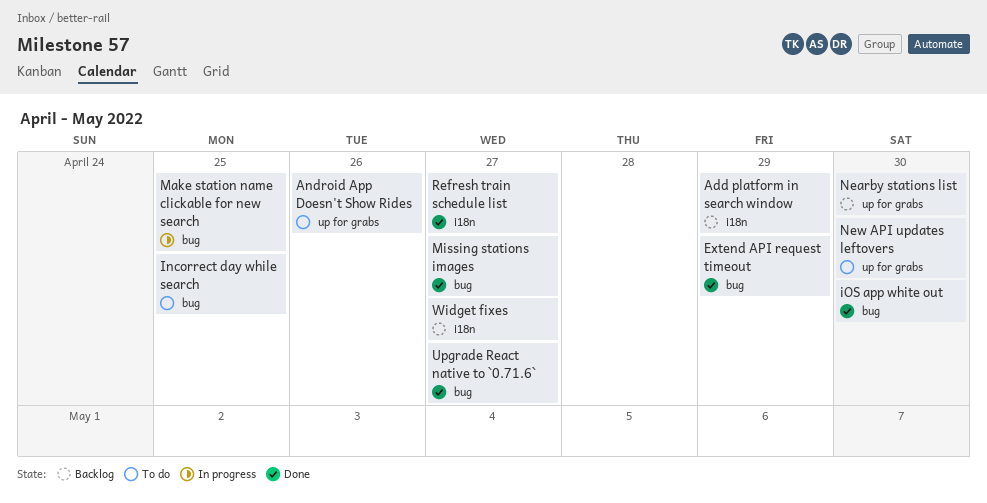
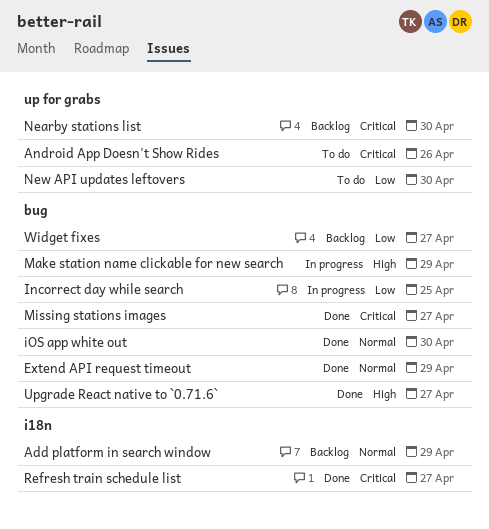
Incorrect day while search, status: To do -> In progress
Make station name clickable for new search, due: Apr 25 -> Apr 29
Widget fixes, label: i18n -> bug

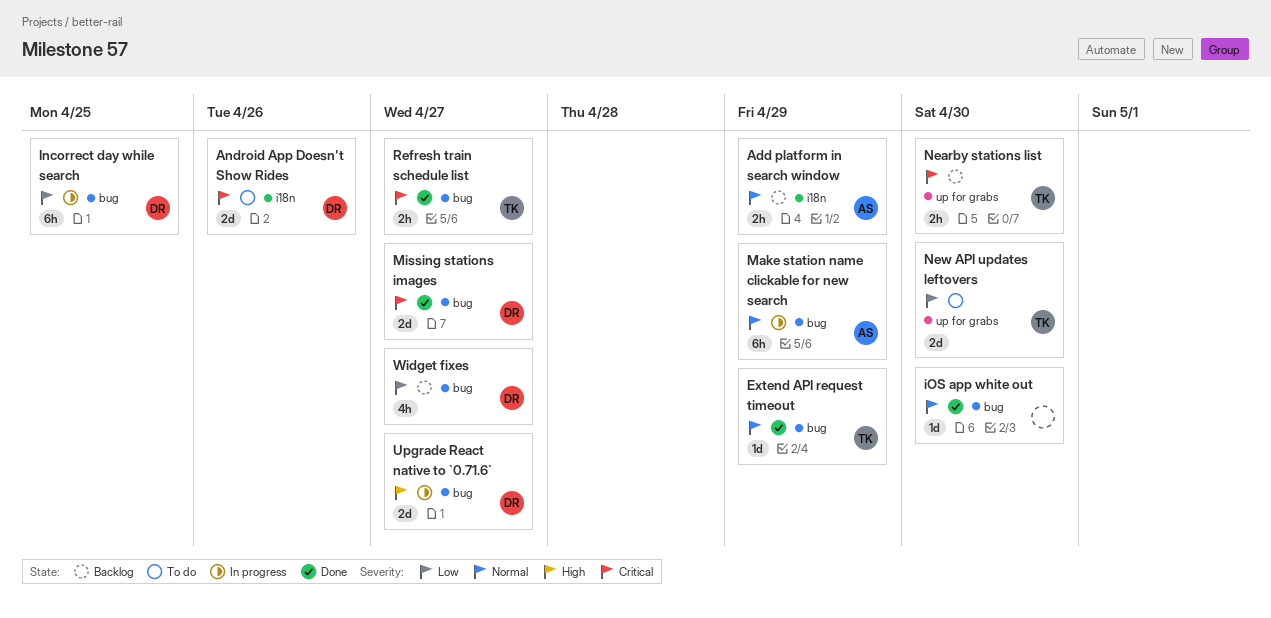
Android App Doesn't Show Rides, label: up for grabs -> i18n
Make station name clickable for new search, priority: High -> Normal
Refresh train schedule list, label: i18n -> bug
Upgrade React native to `0.71.6`, status: Done -> In progress

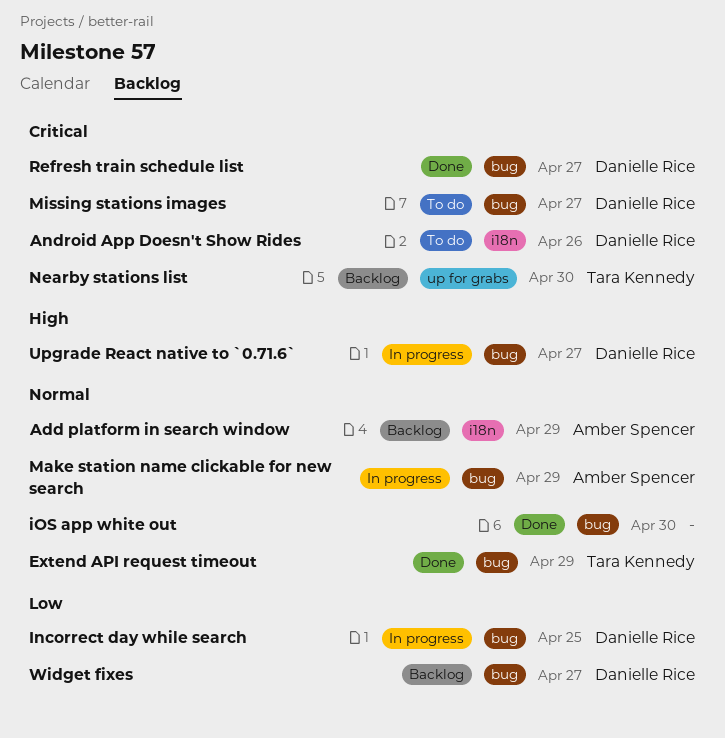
Missing stations images, status: Done -> To do
New API updates leftovers: present -> none
Refresh train schedule list, owner: Tara Kennedy -> Danielle Rice

